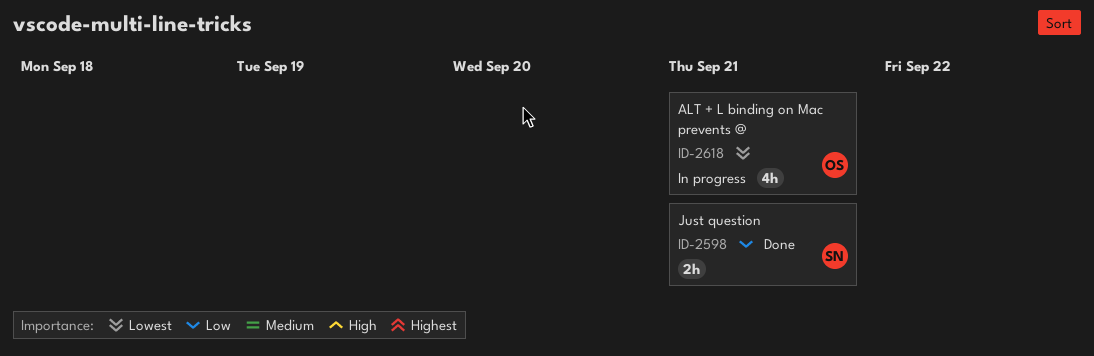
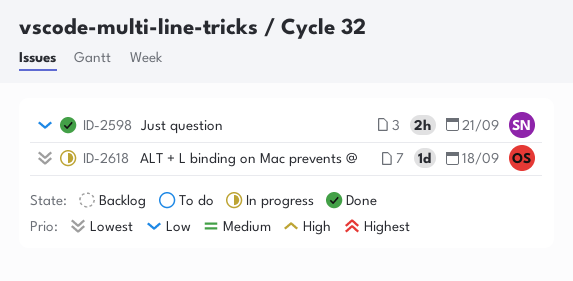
ID-2618, estimate: 4h -> 1d
ID-2618, due: Sep 21 -> Sep 18

